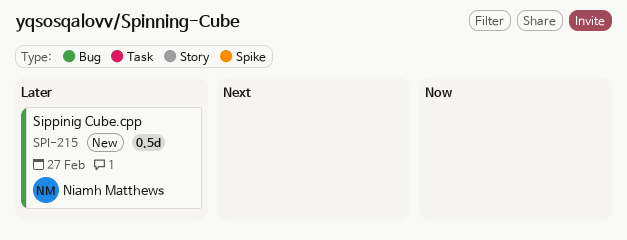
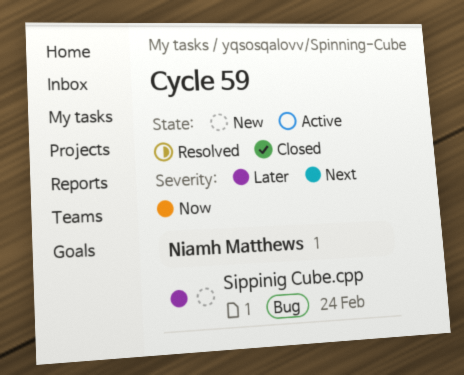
Sippinig Cube.cpp, due: Feb 27 -> Feb 24

